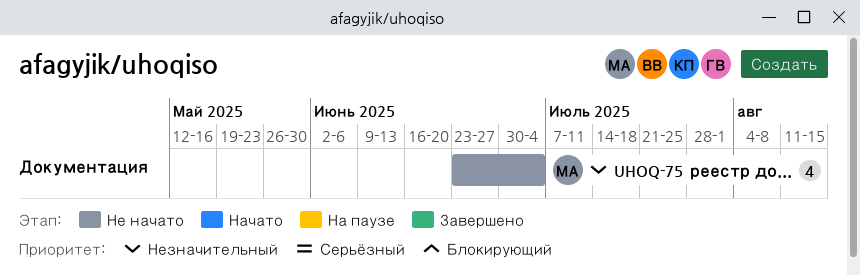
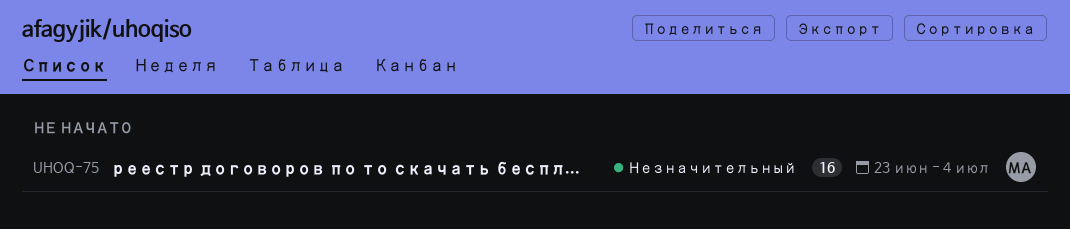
UHOQ-75, estimate: 4 -> 16

